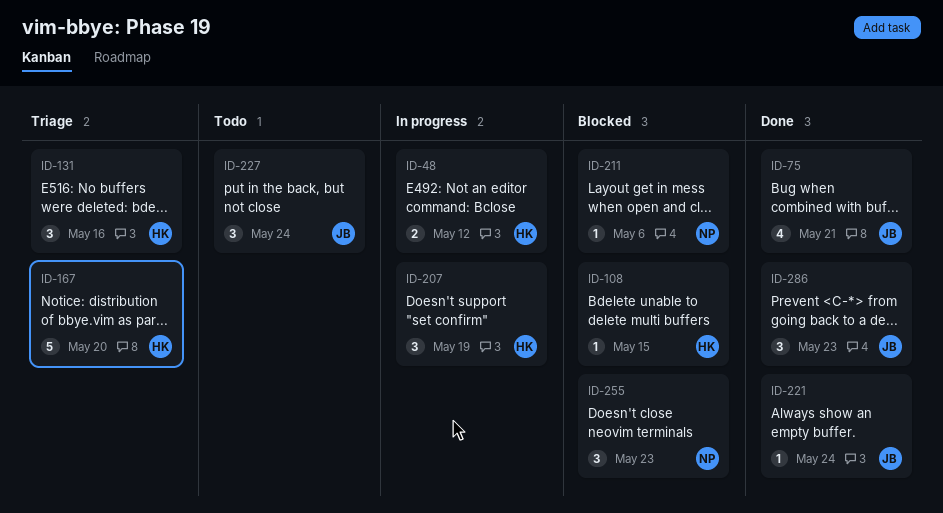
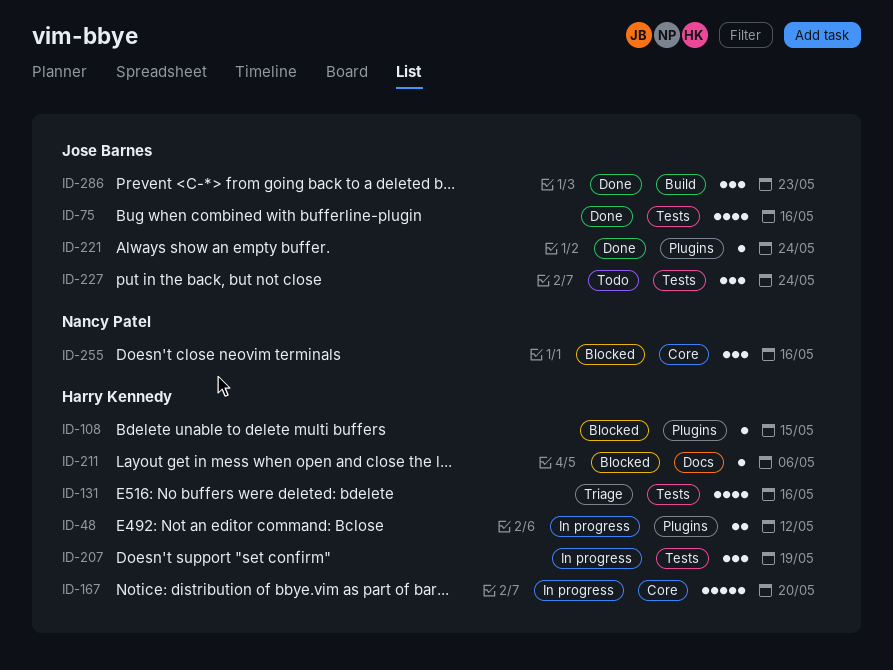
ID-75, due: May 21 -> May 16
ID-131, estimate: 3 -> 4
ID-167, status: Triage -> In progress
ID-211, owner: Nancy Patel -> Harry Kennedy
ID-255, due: May 23 -> May 16

